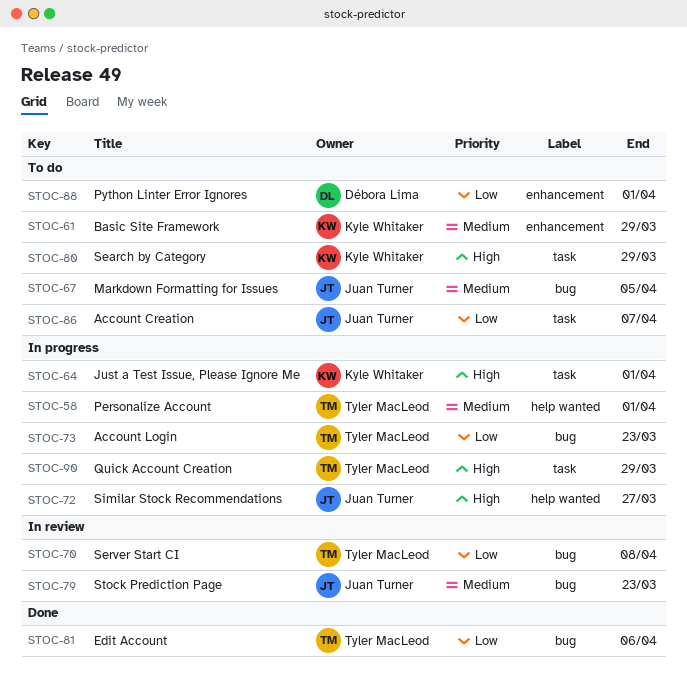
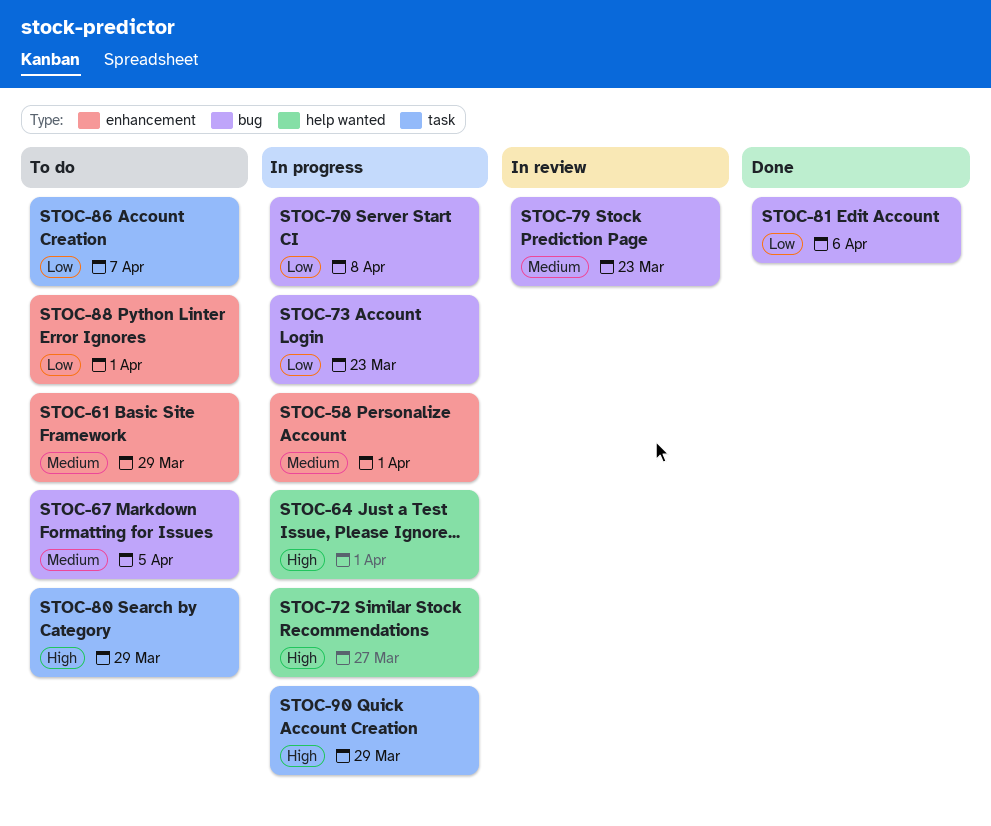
STOC-58, label: help wanted -> enhancement
STOC-64, label: task -> help wanted
STOC-70, status: In review -> In progress

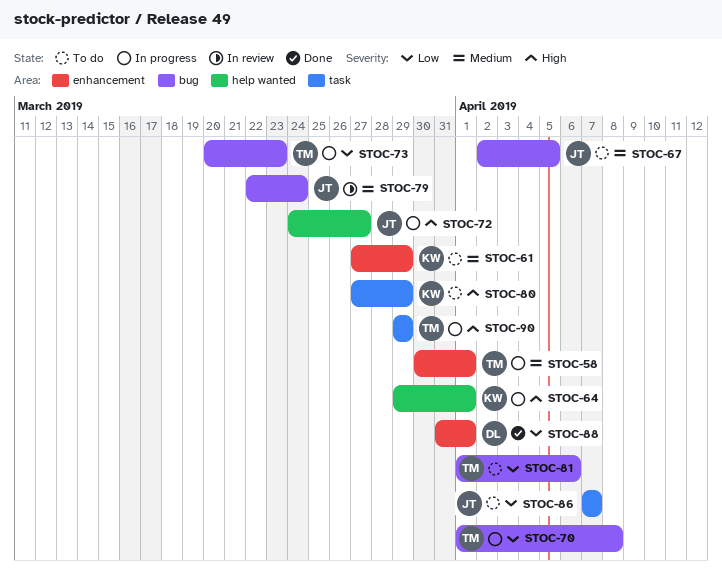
STOC-79, due: Mar 23 -> Mar 24
STOC-81, status: Done -> To do
STOC-88, status: To do -> Done

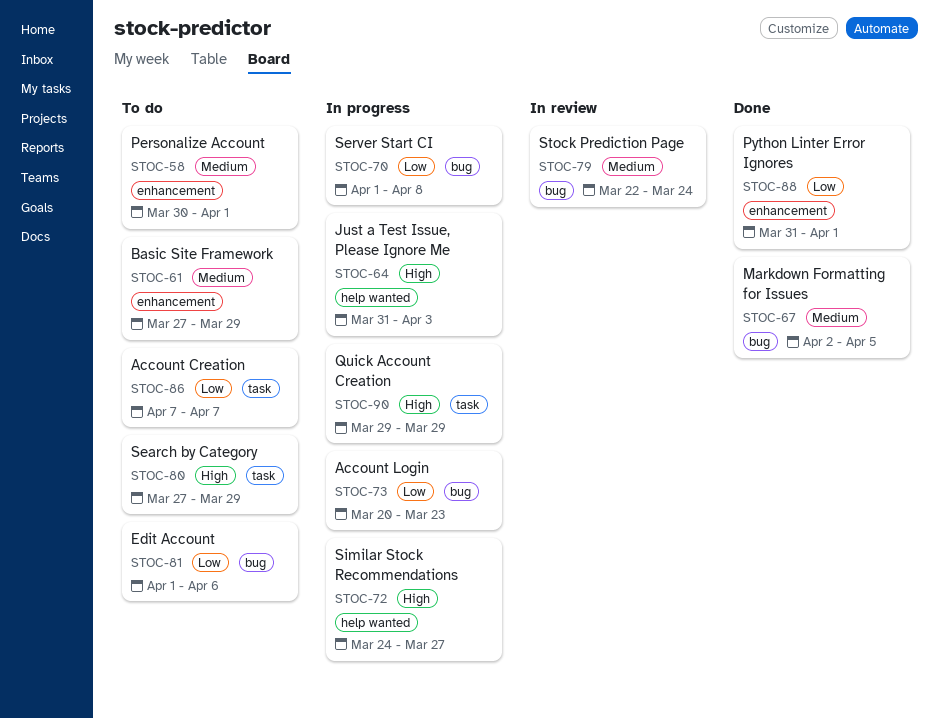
STOC-58, status: In progress -> To do
STOC-64, start: Mar 29 -> Mar 31
STOC-64, due: Apr 1 -> Apr 3
STOC-67, status: To do -> Done

